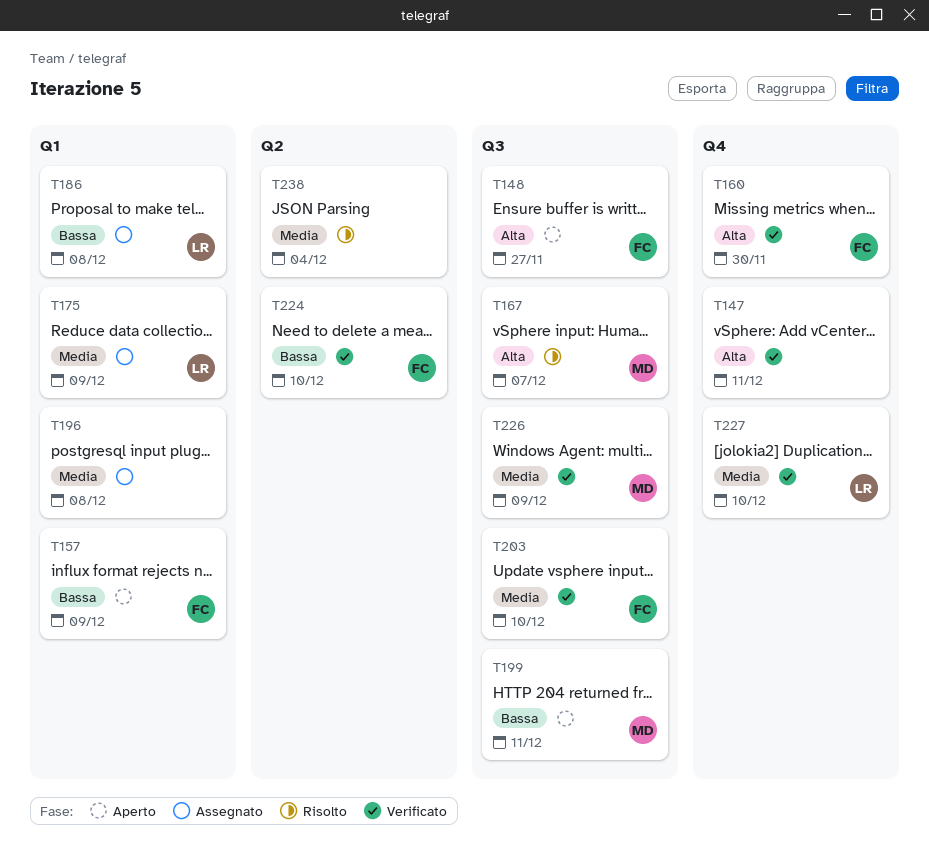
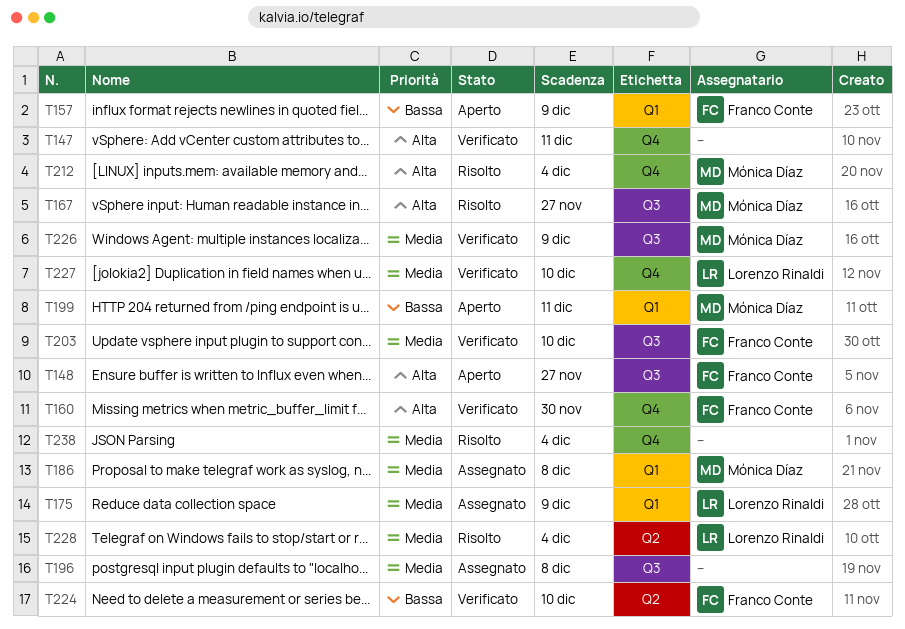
T167, due: Dec 7 -> Nov 27
T186, owner: Lorenzo Rinaldi -> Mónica Díaz
T186, priority: Bassa -> Media
T196, label: Q1 -> Q3
T199, label: Q3 -> Q1
T212: none -> present
T228: none -> present
T238, label: Q2 -> Q4

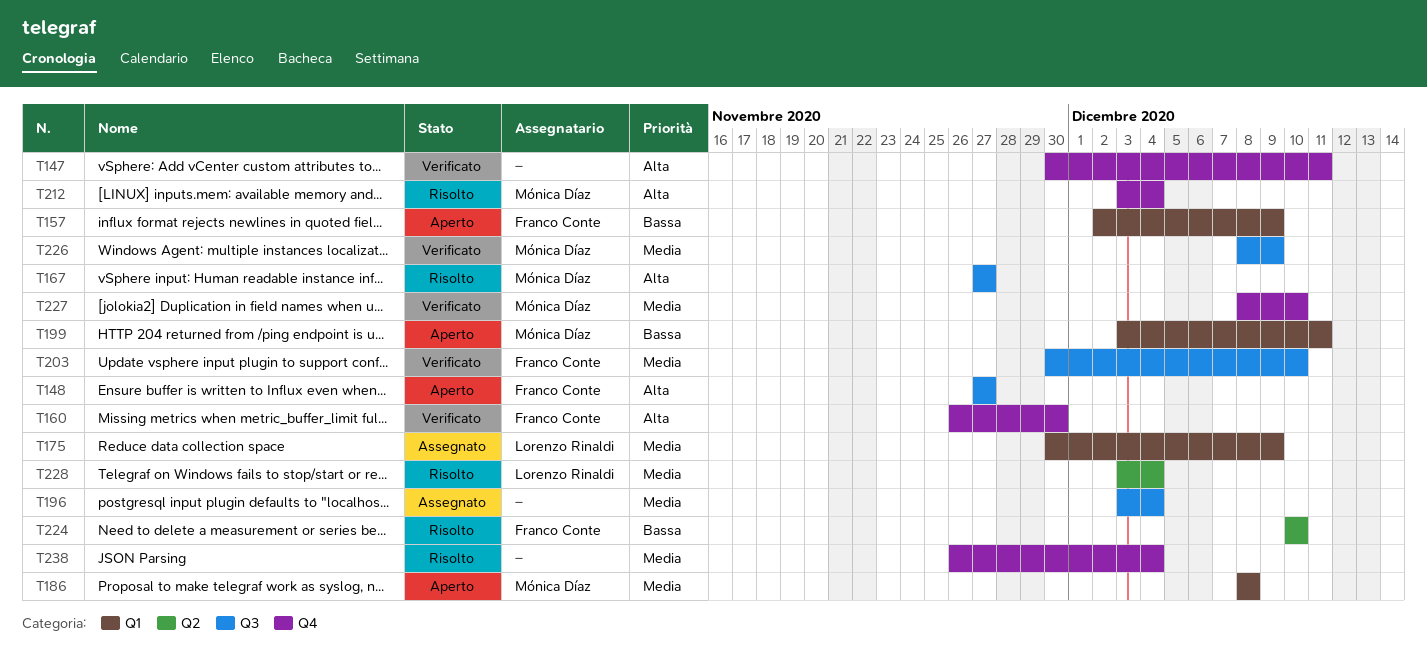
T186, status: Assegnato -> Aperto
T196, due: Dec 8 -> Dec 4
T224, status: Verificato -> Risolto
T227, owner: Lorenzo Rinaldi -> Mónica Díaz

